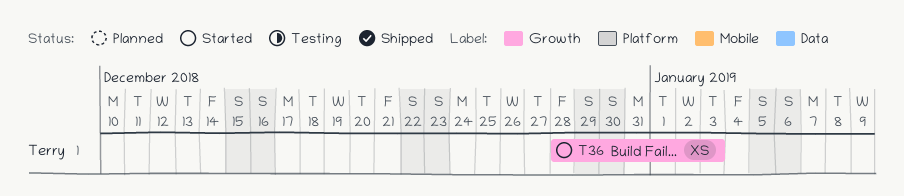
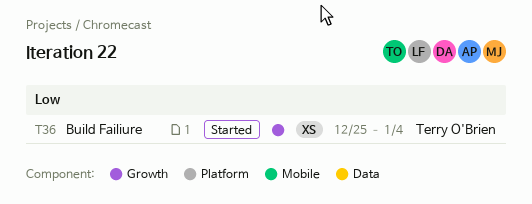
T36, start: Dec 28 -> Dec 25
T36, due: Jan 3 -> Jan 4

